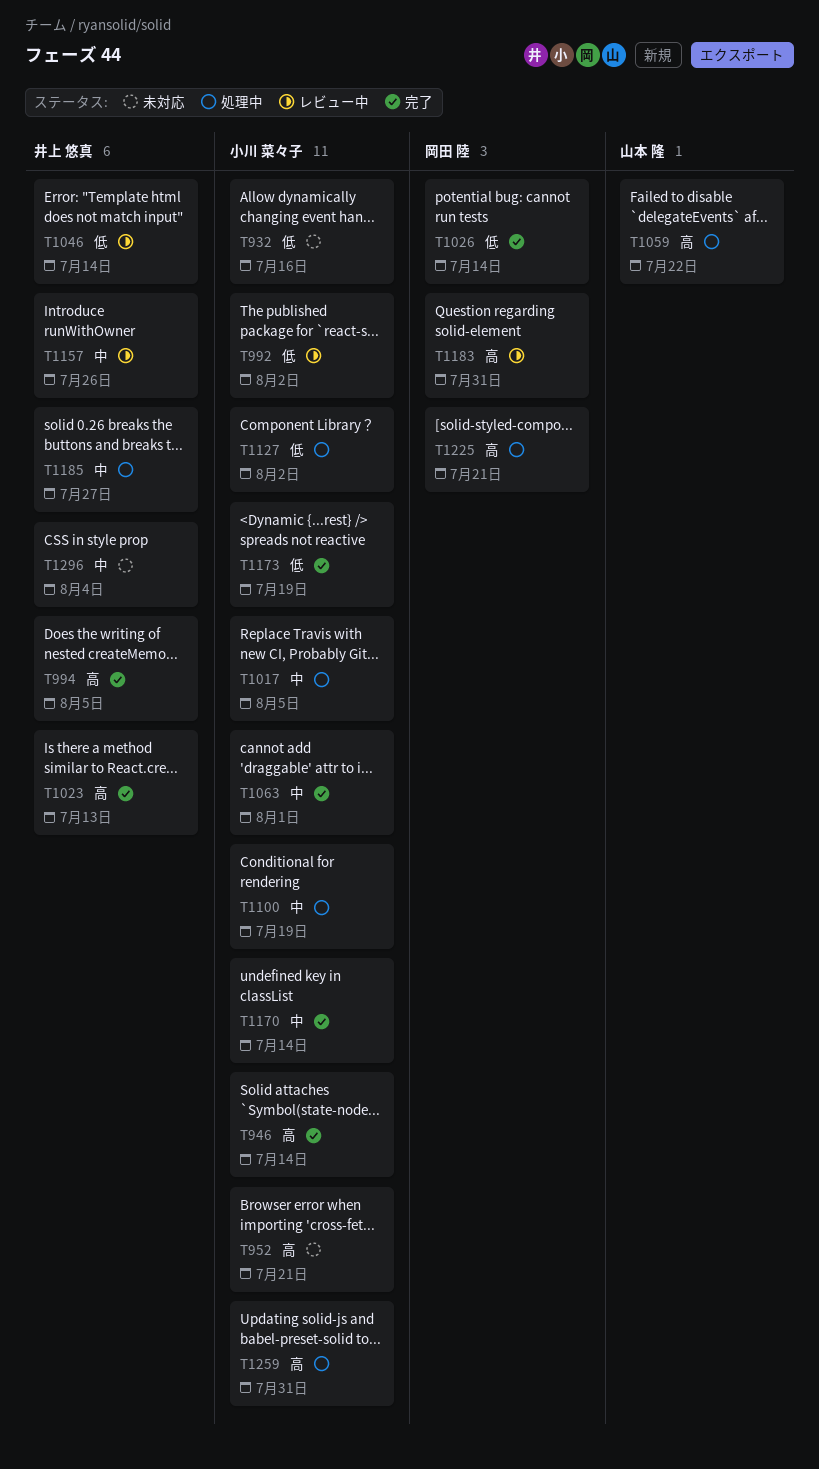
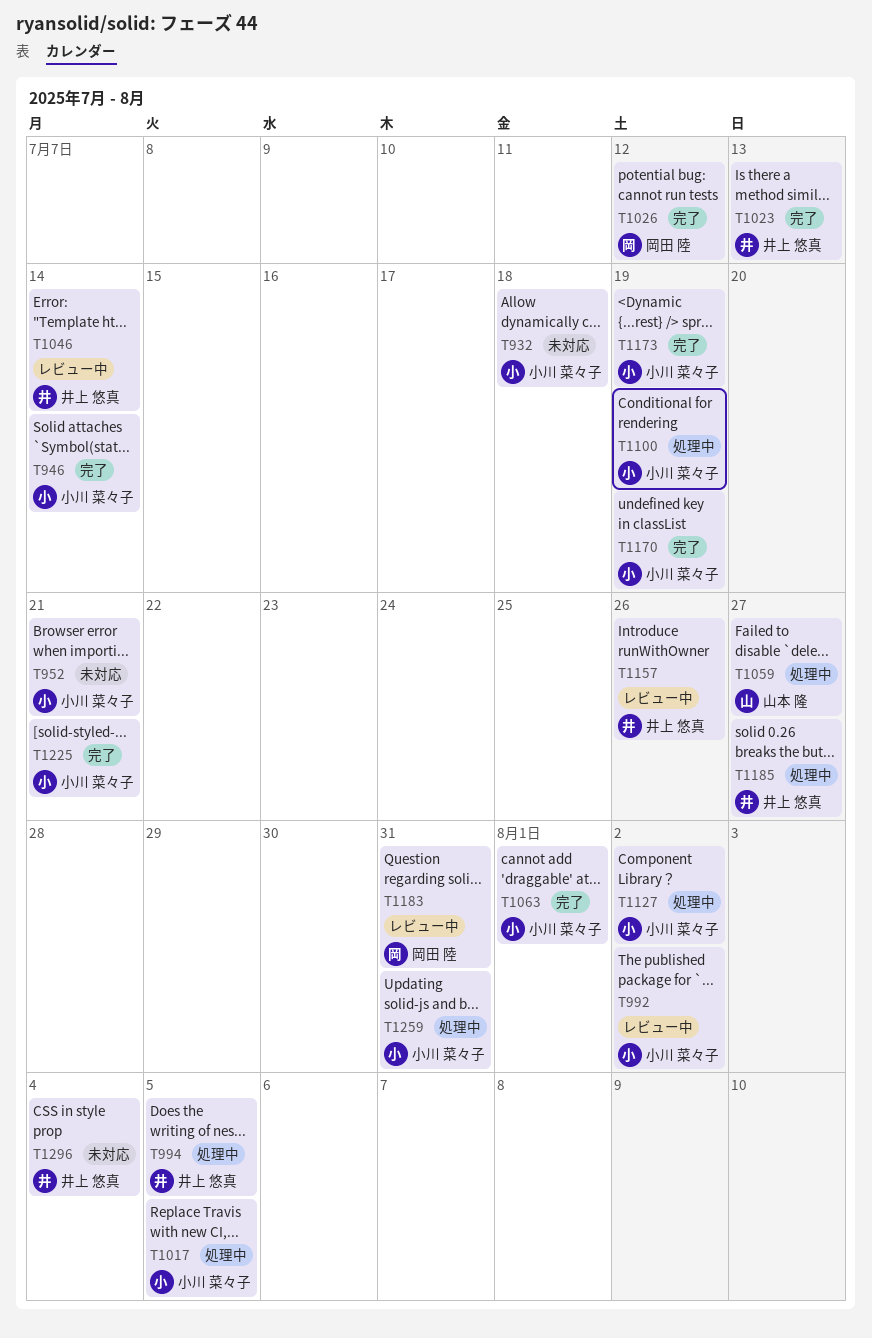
T932, due: Jul 16 -> Jul 18
T994, status: 完了 -> 処理中
T1026, due: Jul 14 -> Jul 12
T1059, due: Jul 22 -> Jul 27
T1170, due: Jul 14 -> Jul 19
T1225, status: 処理中 -> 完了
T1225, owner: 岡田 陸 -> 小川 菜々子

